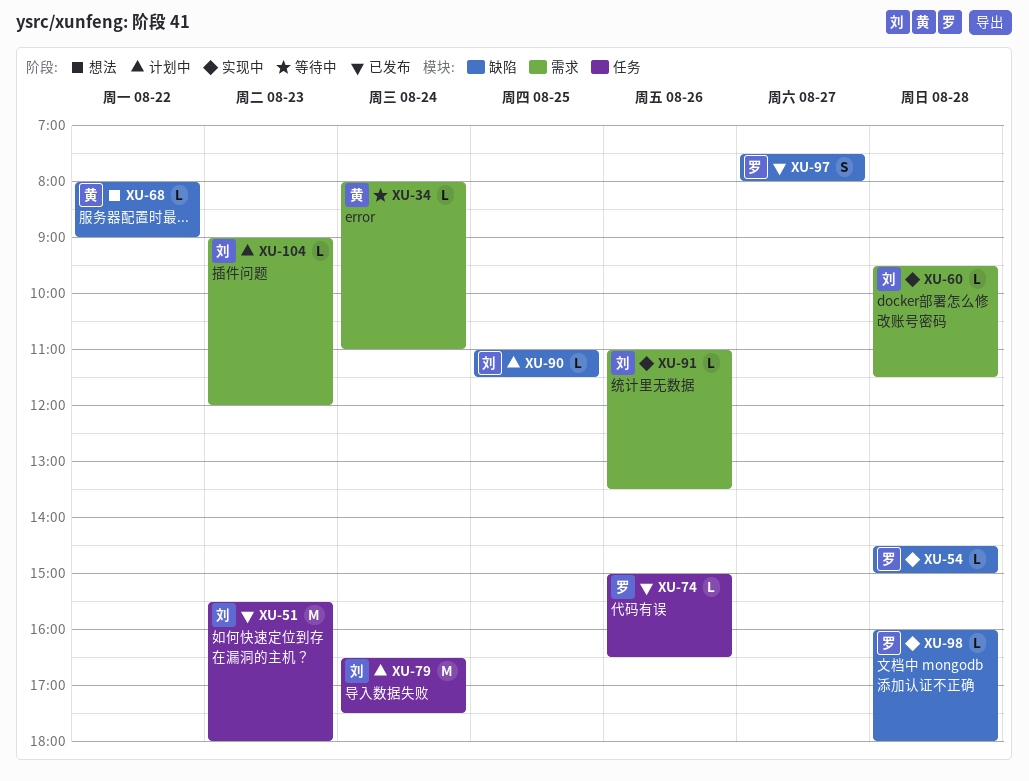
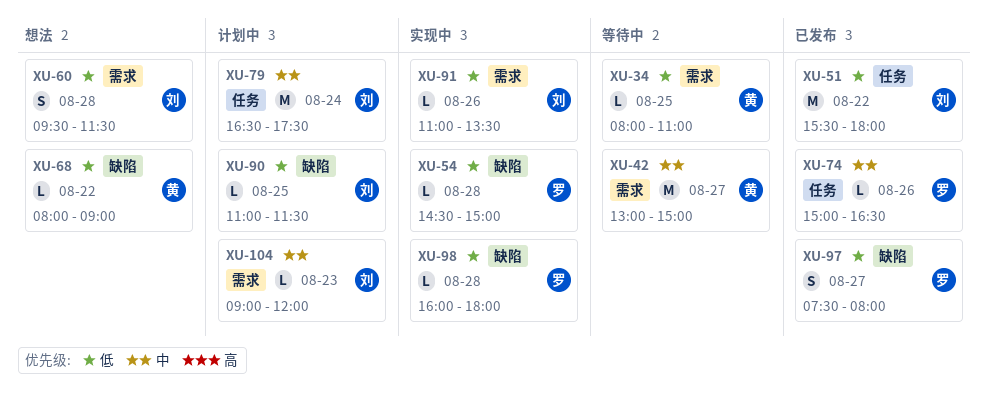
XU-34, day: Aug 24 -> Aug 25
XU-42: none -> present
XU-51, day: Aug 23 -> Aug 22
XU-60, status: 实现中 -> 想法
XU-60, estimate: L -> S

